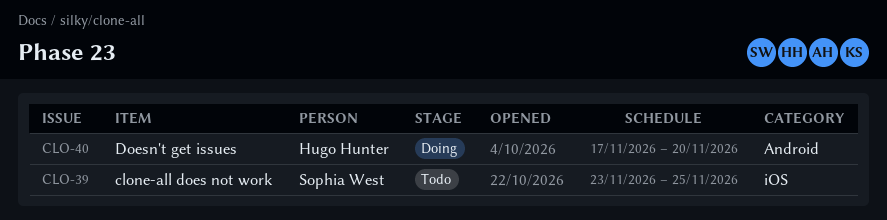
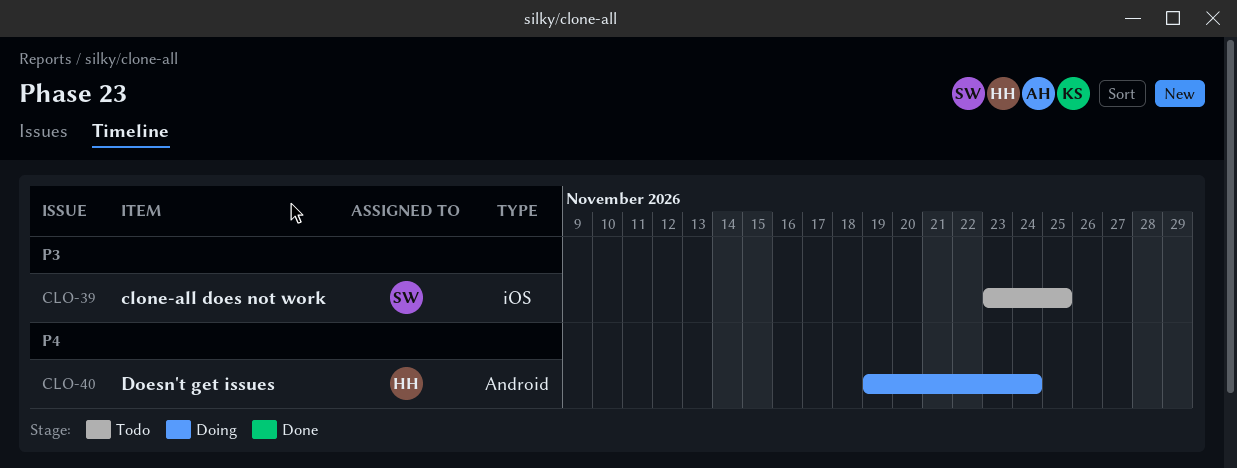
CLO-40, start: Nov 17 -> Nov 19
CLO-40, due: Nov 20 -> Nov 24

